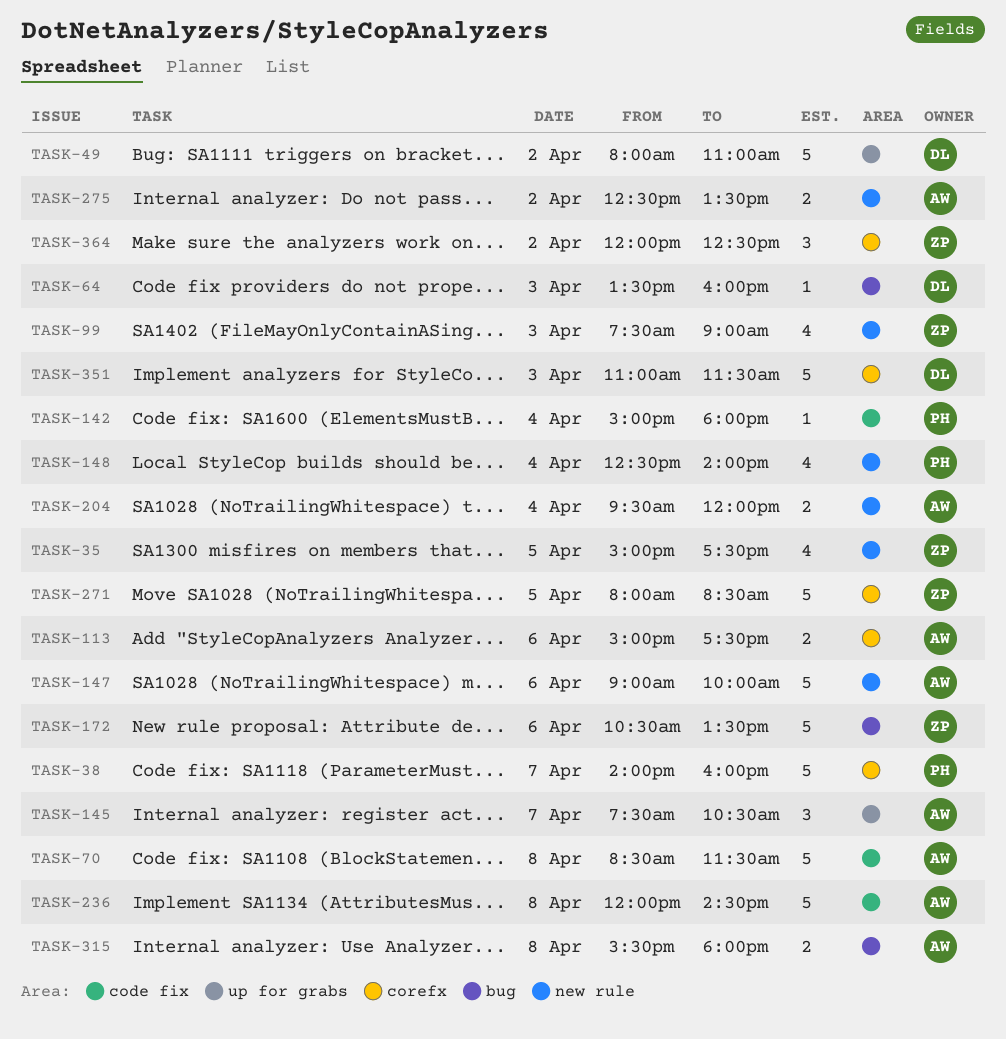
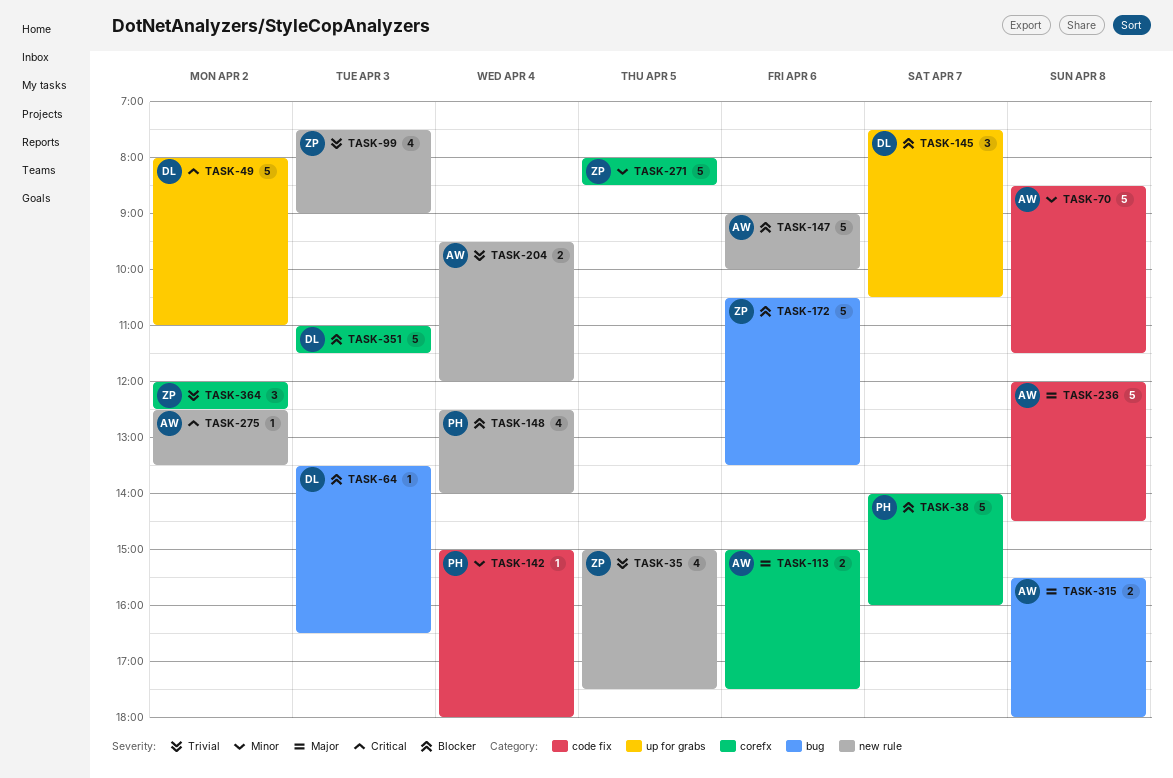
TASK-64, ends: 16:00 -> 16:30
TASK-145, owner: AW -> DL
TASK-275, estimate: 2 -> 1

